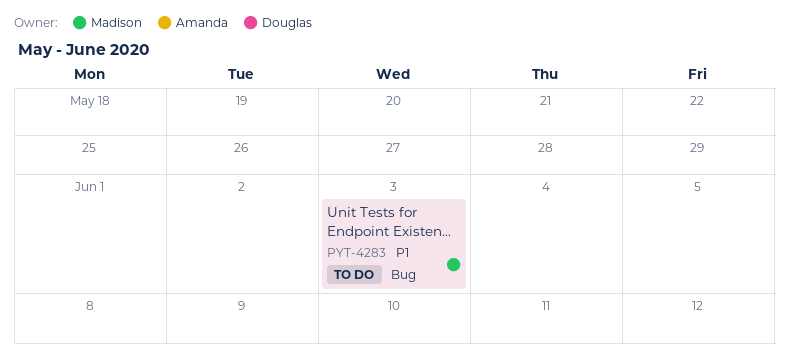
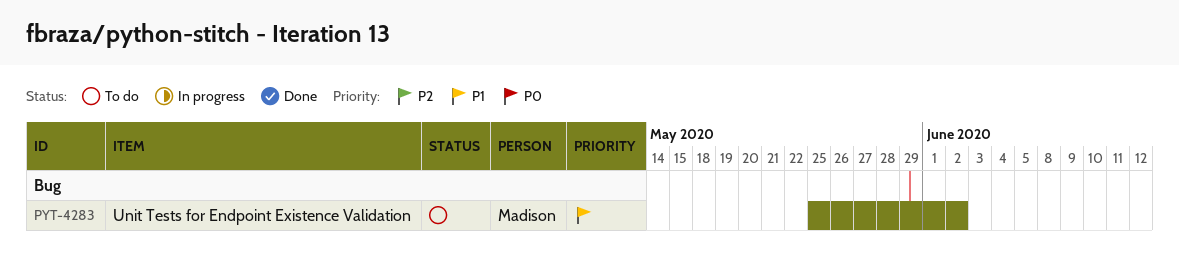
PYT-4283, due: Jun 3 -> Jun 2

